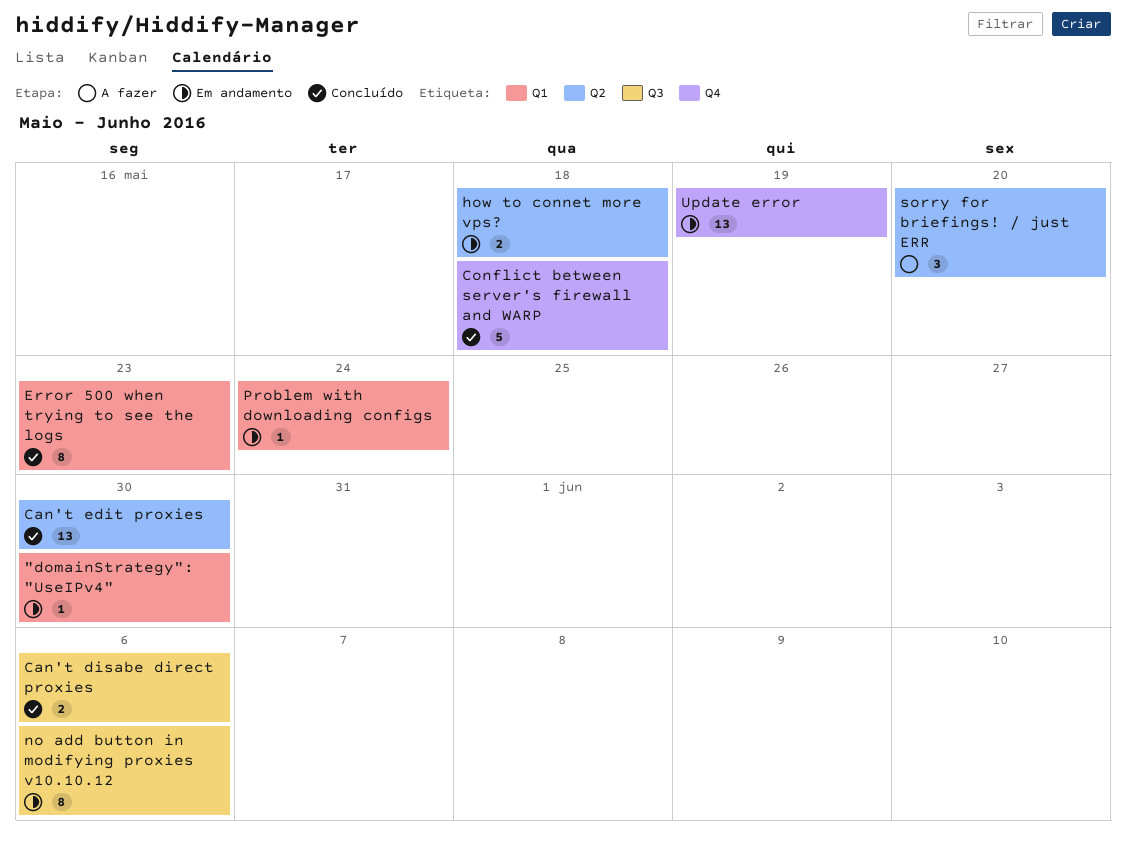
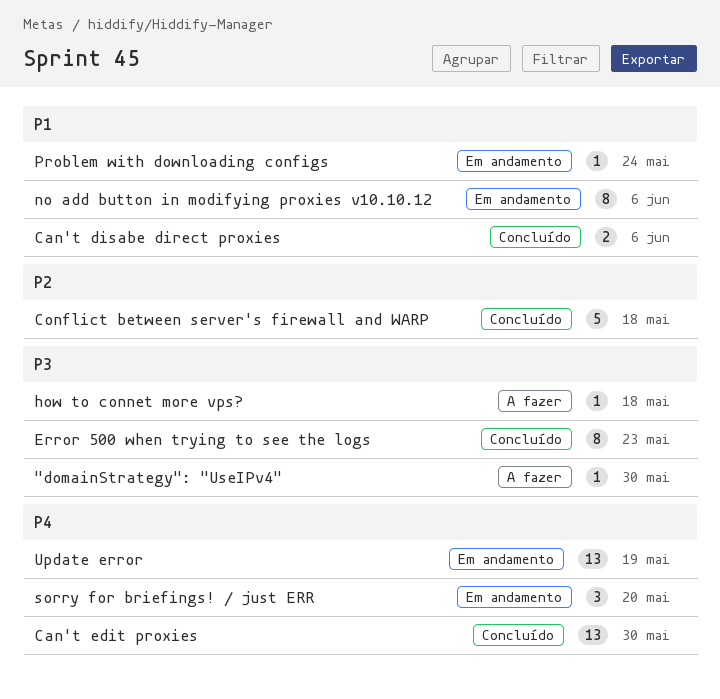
"domainStrategy": "UseIPv4", status: Em andamento -> A fazer
how to connet more vps?, status: Em andamento -> A fazer
how to connet more vps?, estimate: 2 -> 1
sorry for briefings! / just ERR, status: A fazer -> Em andamento

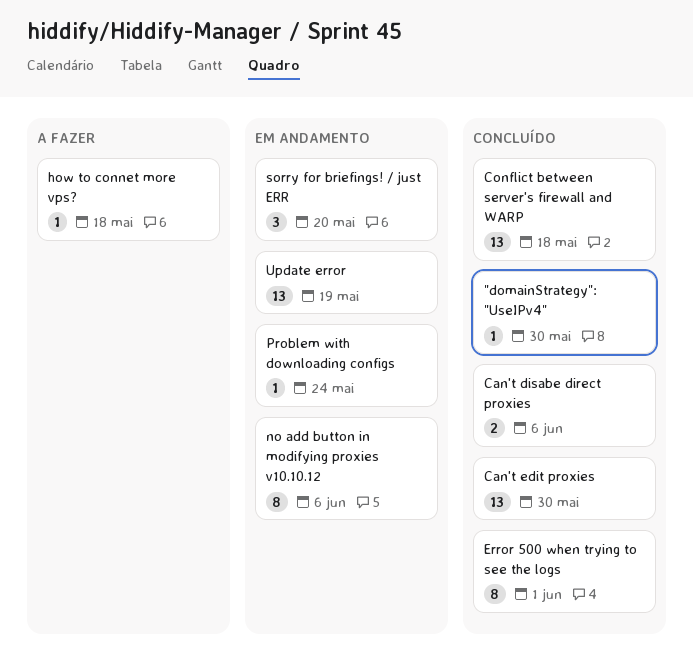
"domainStrategy": "UseIPv4", status: A fazer -> Concluído
Conflict between server's firewall and WARP, estimate: 5 -> 13
Error 500 when trying to see the logs, due: May 23 -> Jun 1

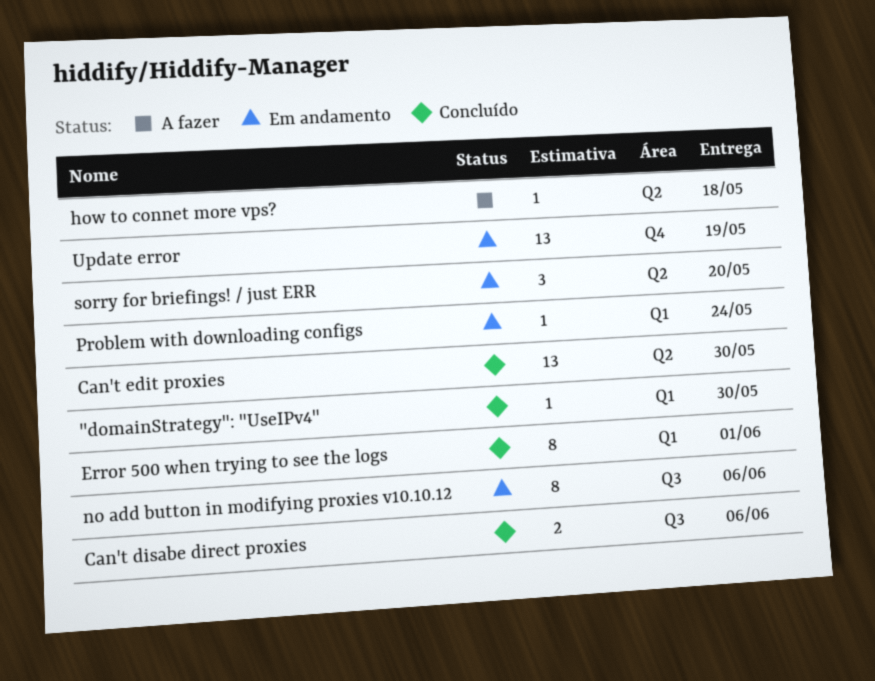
Conflict between server's firewall and WARP: present -> none

